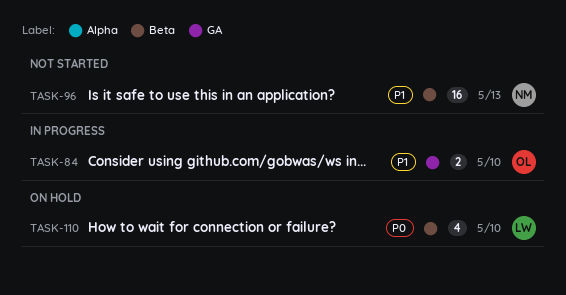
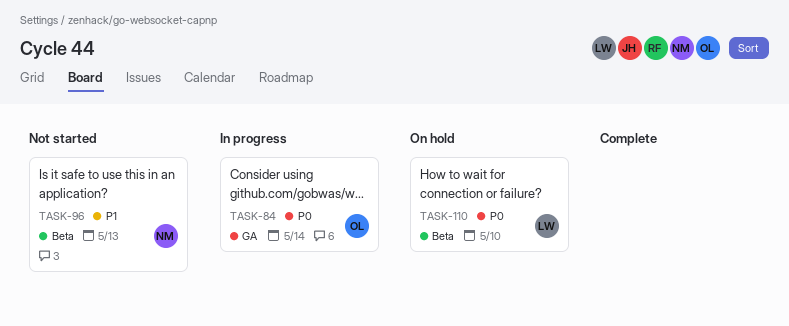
TASK-84, priority: P1 -> P0
TASK-84, due: May 10 -> May 14

